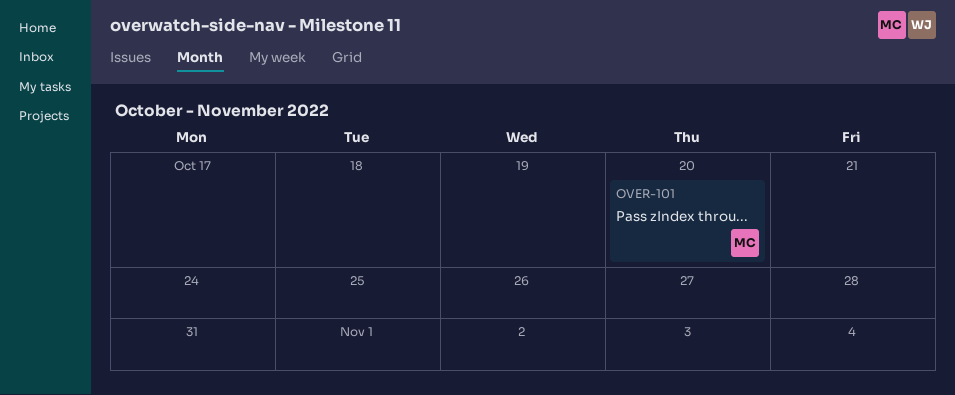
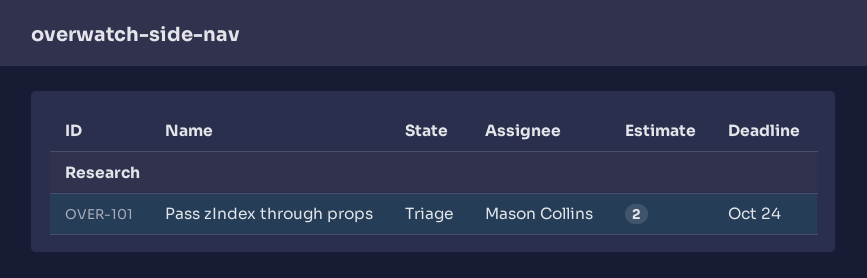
OVER-101, due: Oct 20 -> Oct 24

